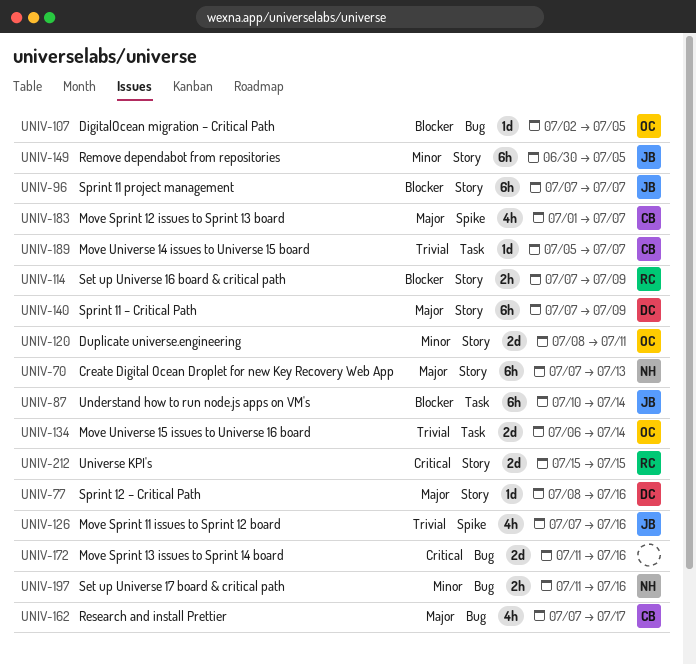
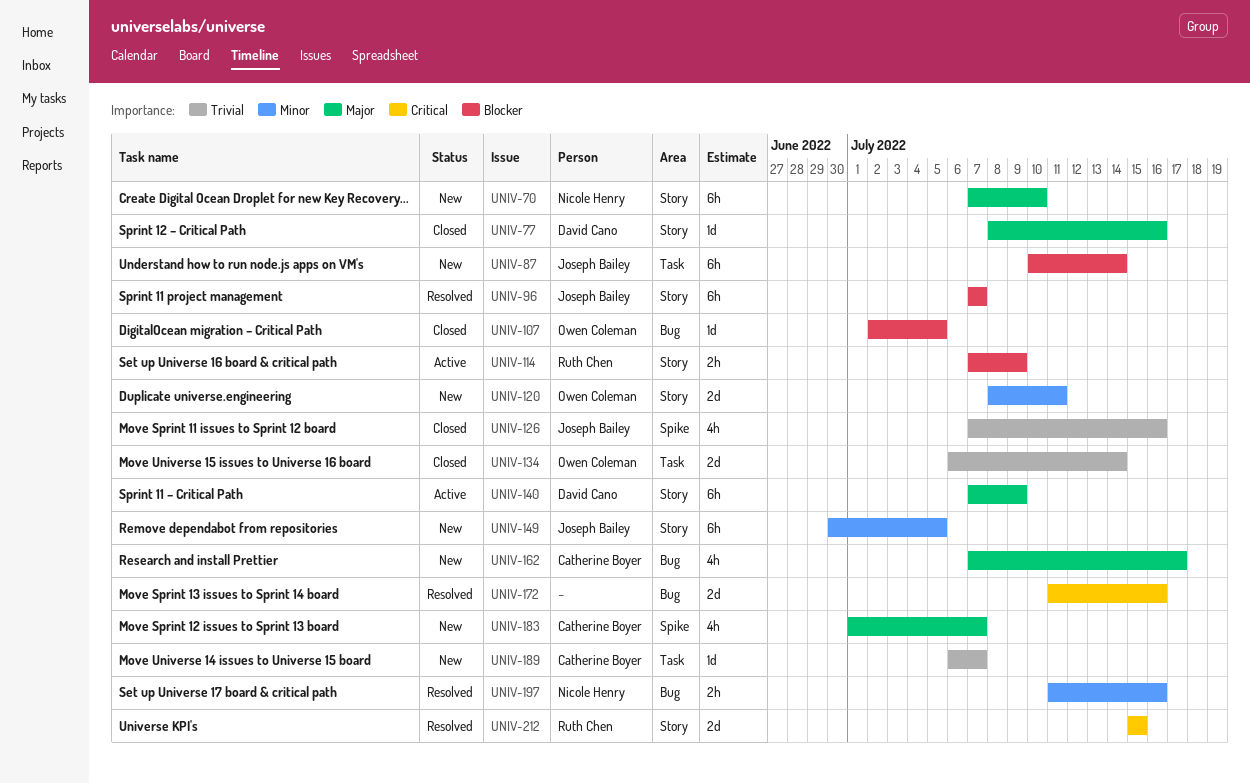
UNIV-70, due: Jul 13 -> Jul 10
UNIV-189, start: Jul 5 -> Jul 6

